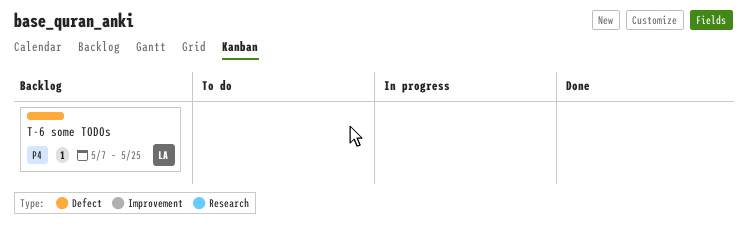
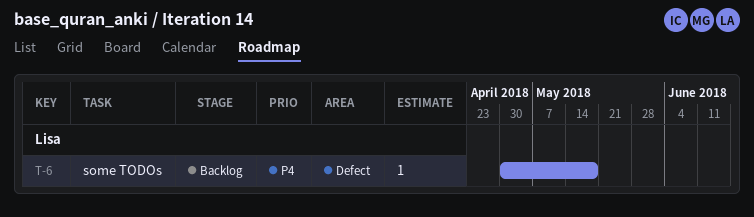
T-6, start: May 7 -> Apr 30
T-6, due: May 25 -> May 18

